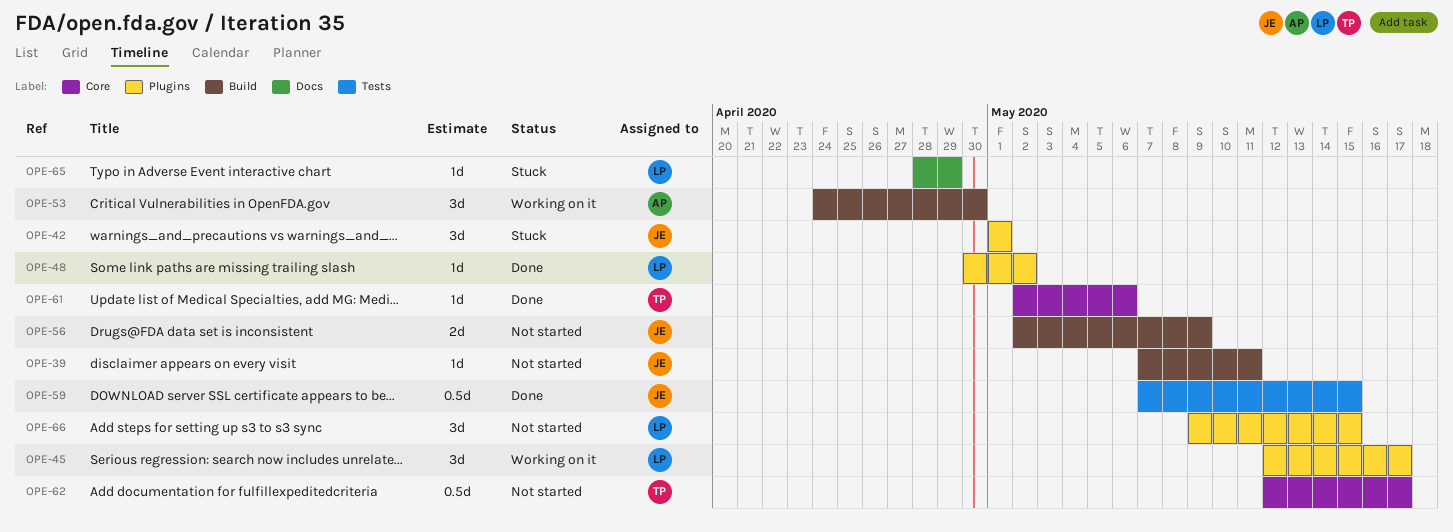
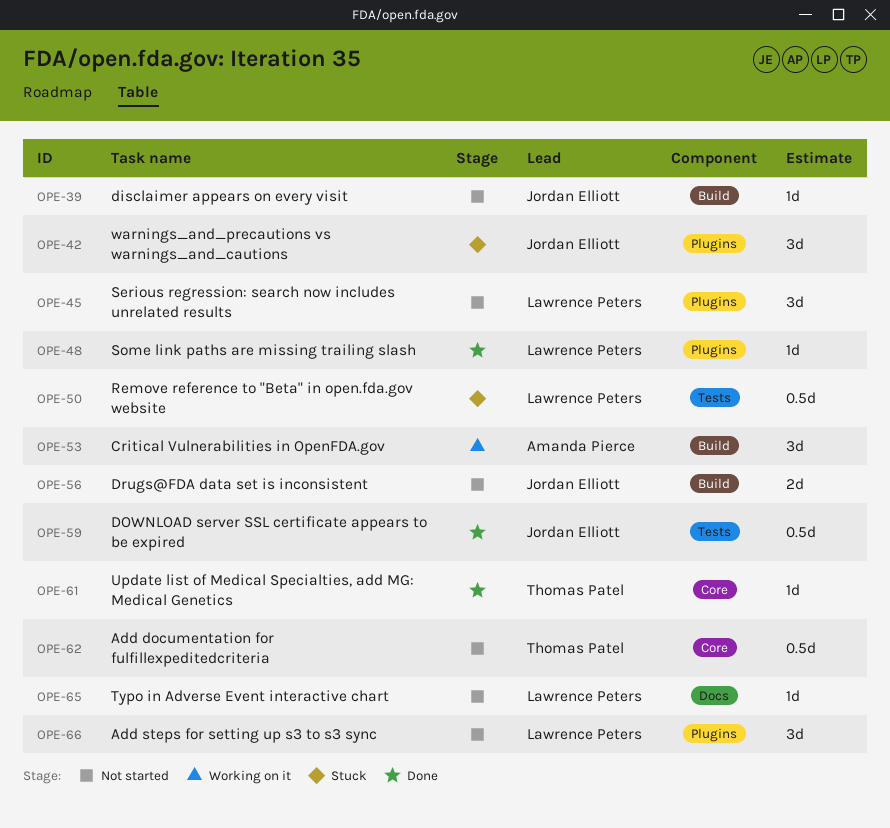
OPE-45, status: Working on it -> Not started
OPE-50: none -> present
OPE-65, status: Stuck -> Not started

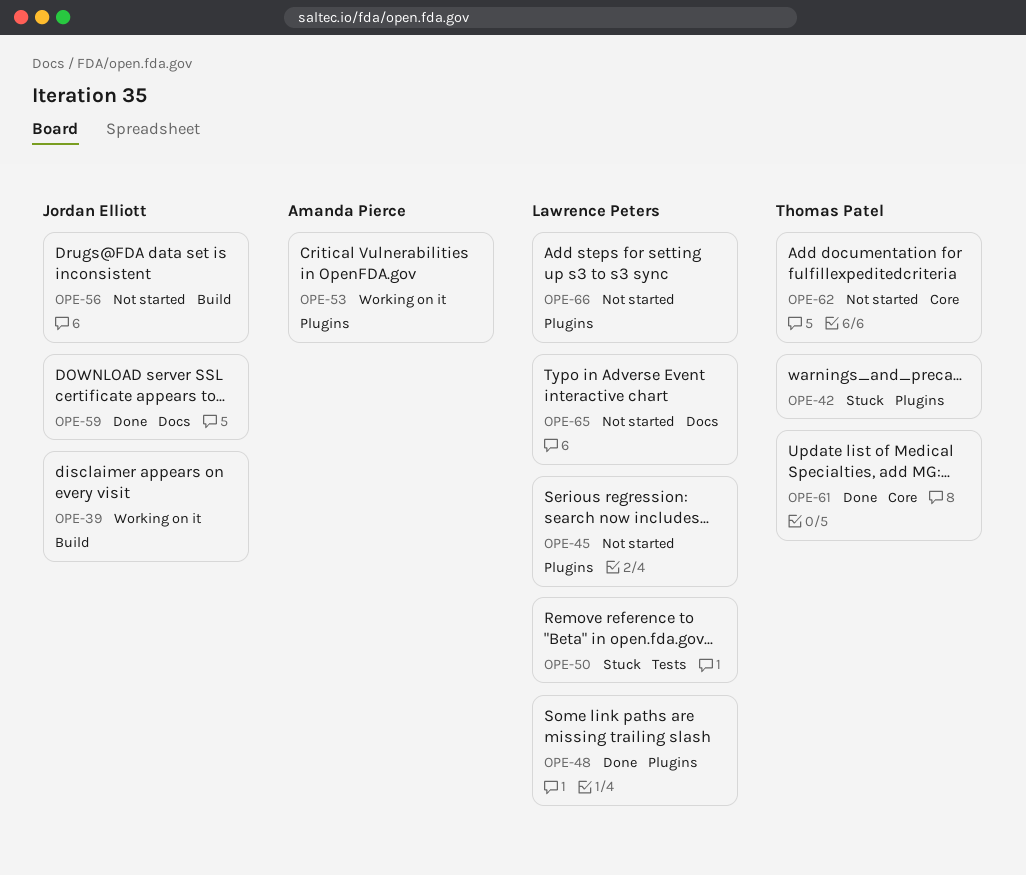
OPE-39, status: Not started -> Working on it
OPE-42, owner: Jordan Elliott -> Thomas Patel
OPE-53, label: Build -> Plugins
OPE-59, label: Tests -> Docs

